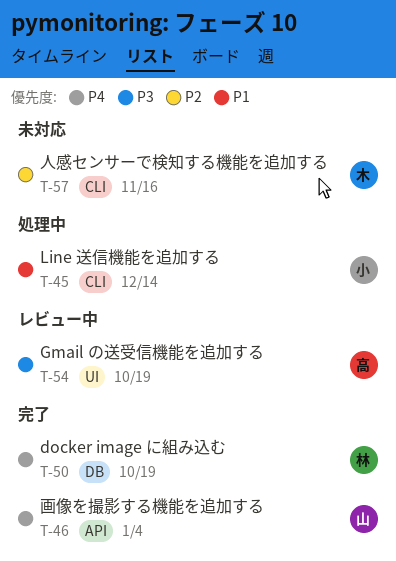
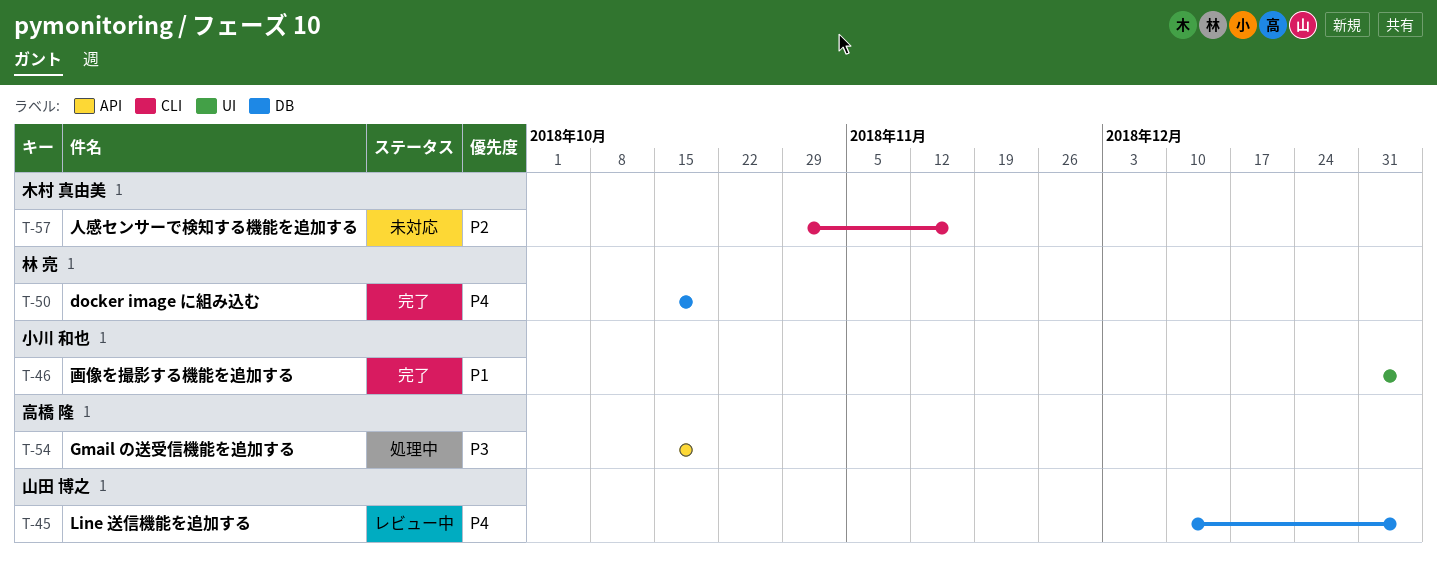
T-45, status: 処理中 -> レビュー中
T-45, owner: 小川 和也 -> 山田 博之
T-45, priority: P1 -> P4
T-45, label: CLI -> DB
T-45, due: Dec 14 -> Jan 4
T-46, owner: 山田 博之 -> 小川 和也
T-46, priority: P4 -> P1
T-46, label: API -> UI
T-54, status: レビュー中 -> 処理中
T-54, label: UI -> API

